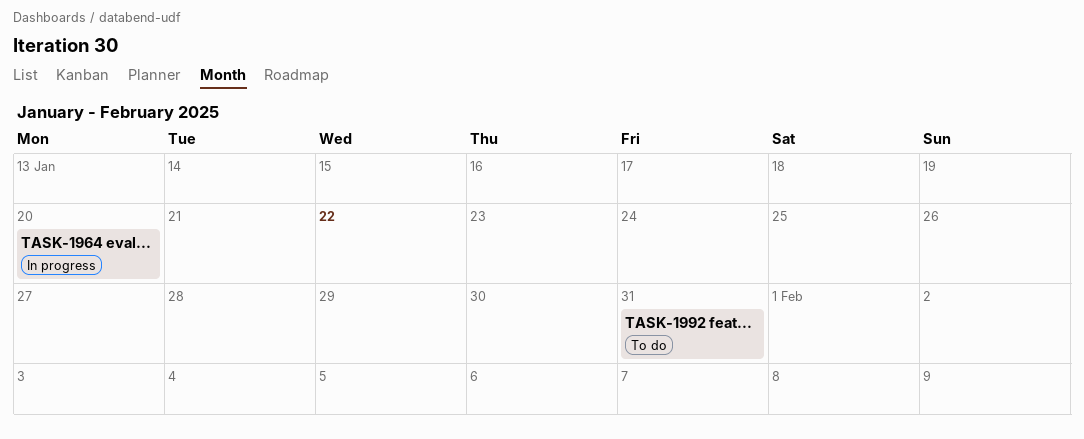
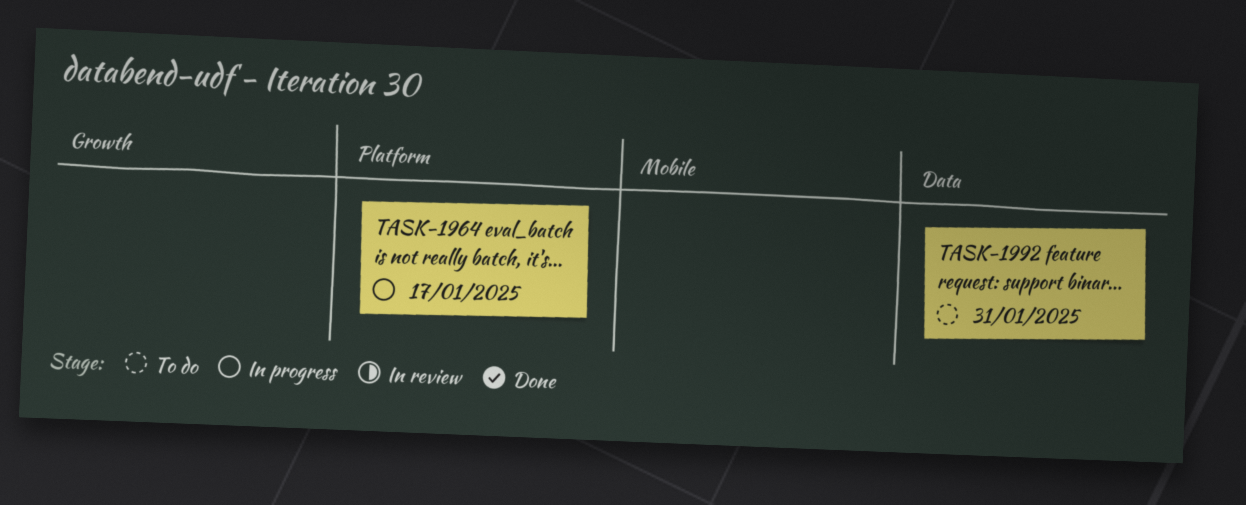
TASK-1964, due: Jan 20 -> Jan 17

